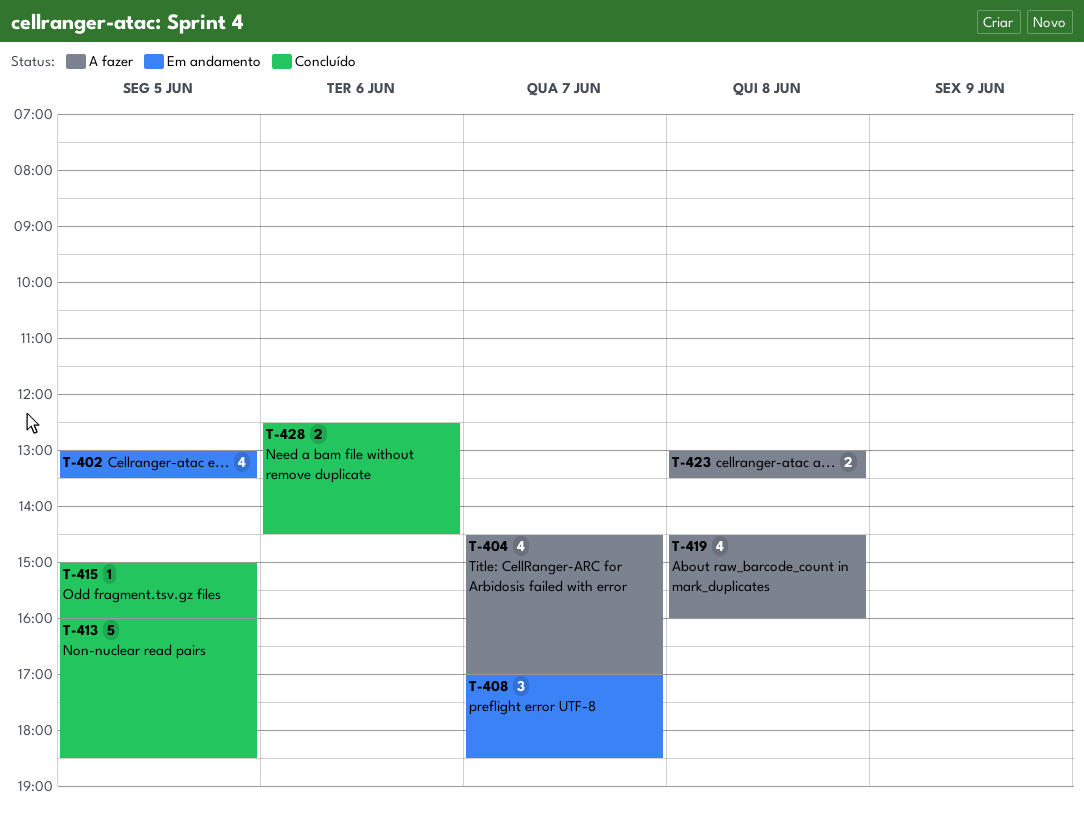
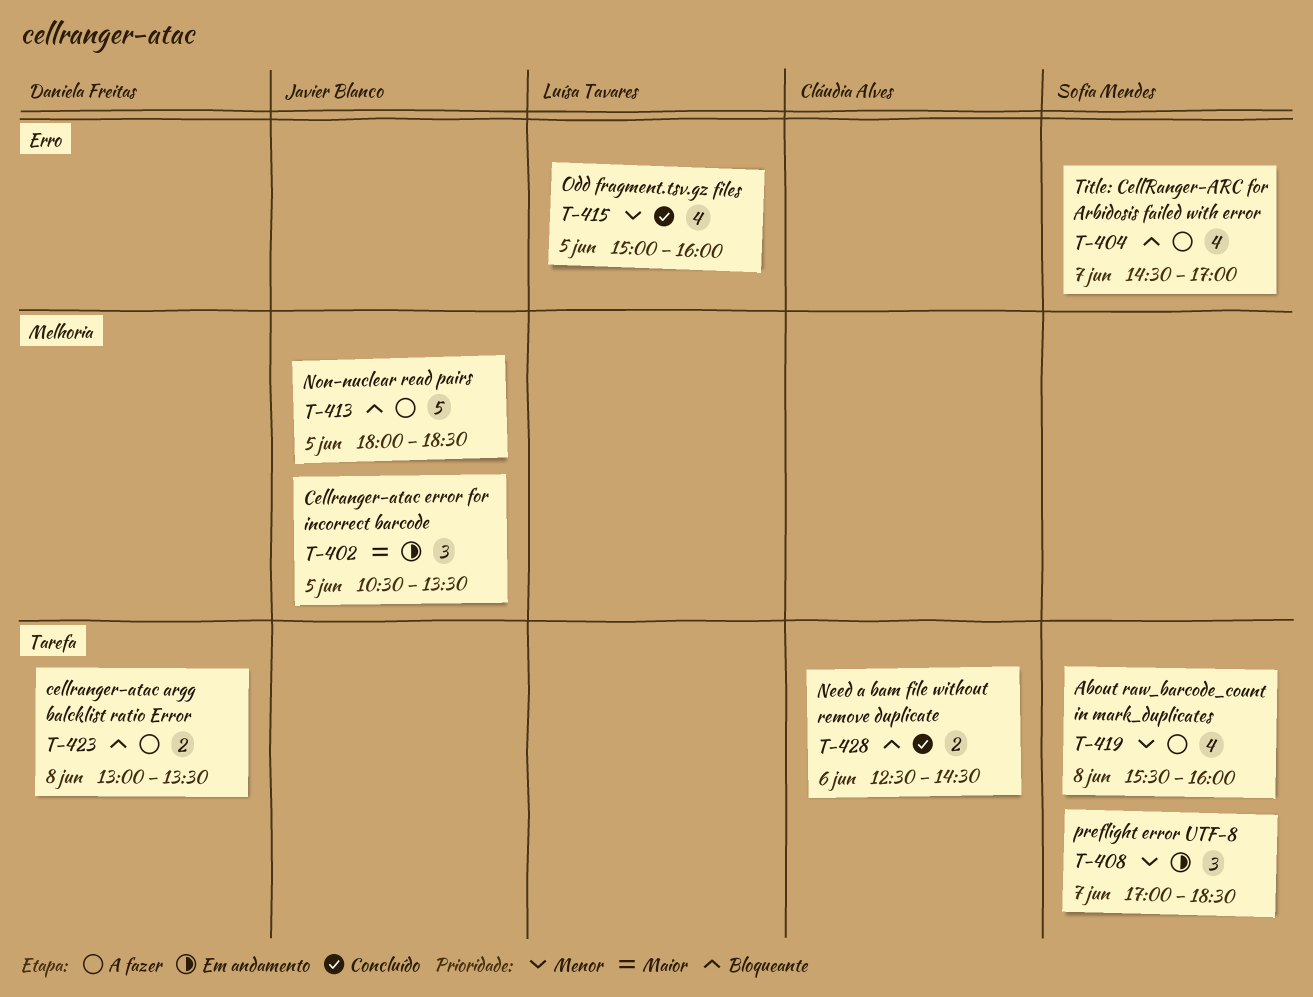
T-402, estimate: 4 -> 3
T-402, begins: 13:00 -> 10:30
T-413, status: Concluído -> A fazer
T-413, begins: 16:00 -> 18:00
T-415, estimate: 1 -> 4
T-419, begins: 14:30 -> 15:30

